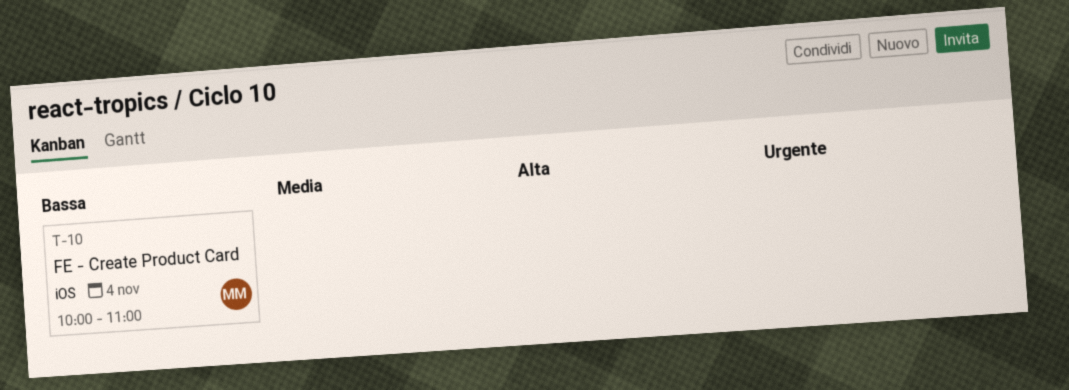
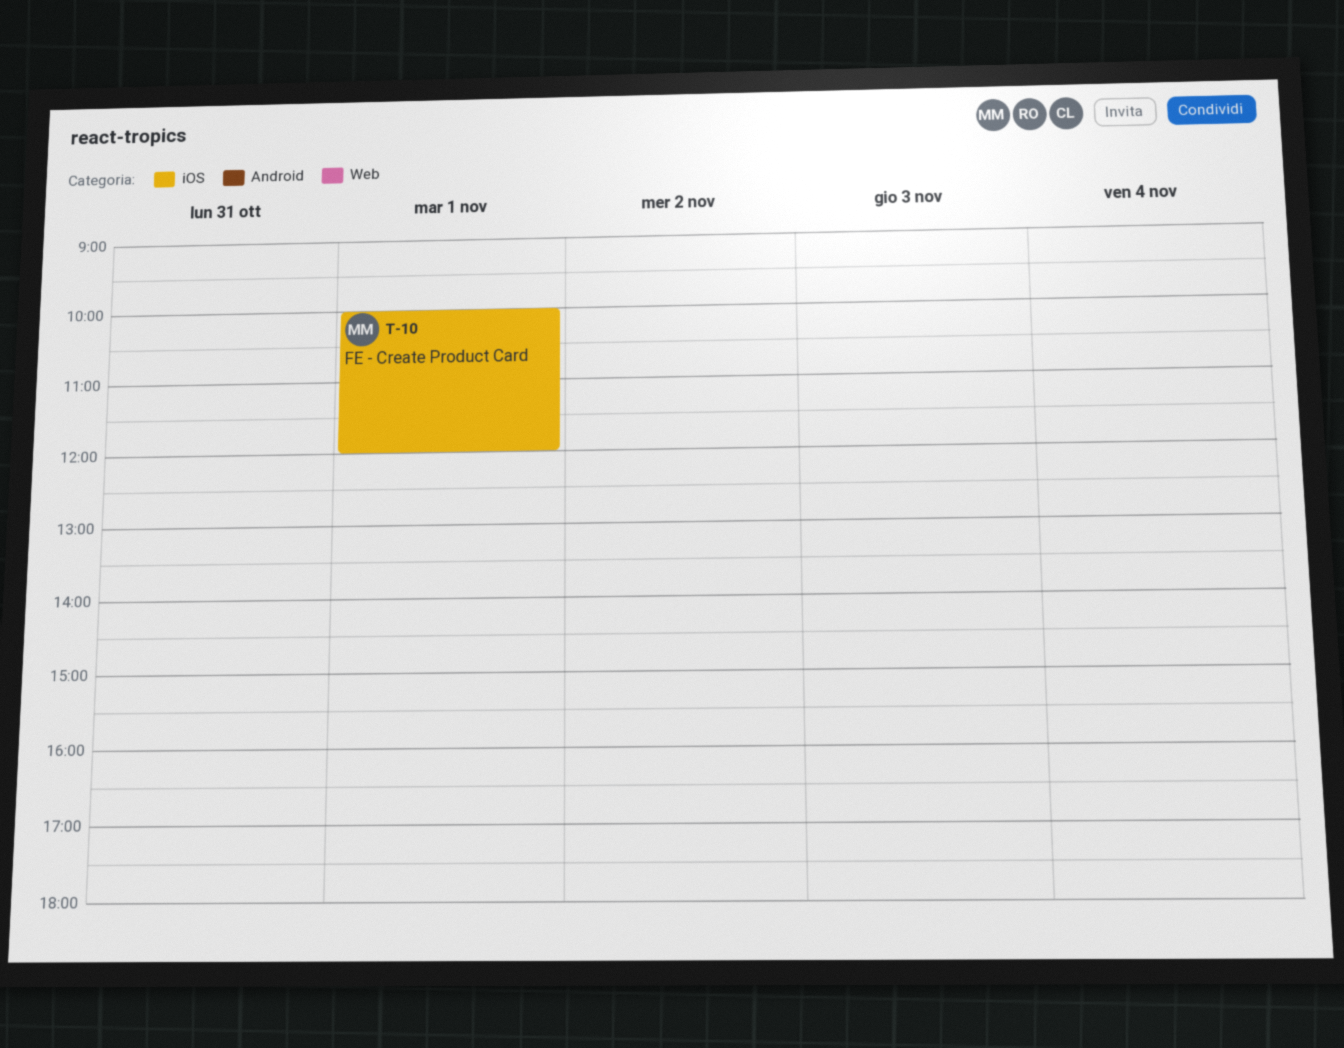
T-10, day: Nov 4 -> Nov 1
T-10, ends: 11:00 -> 12:00

